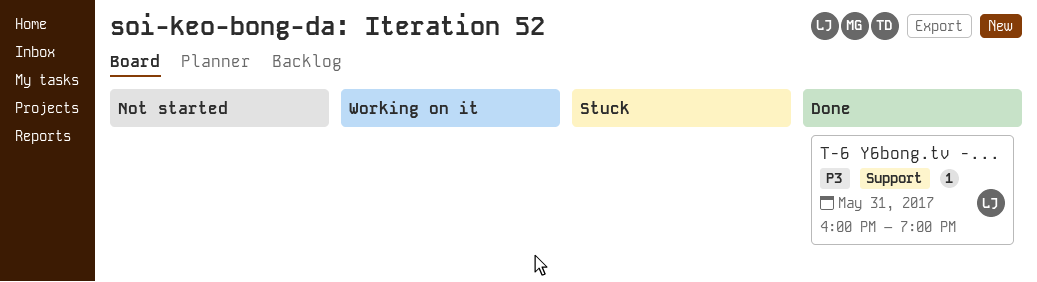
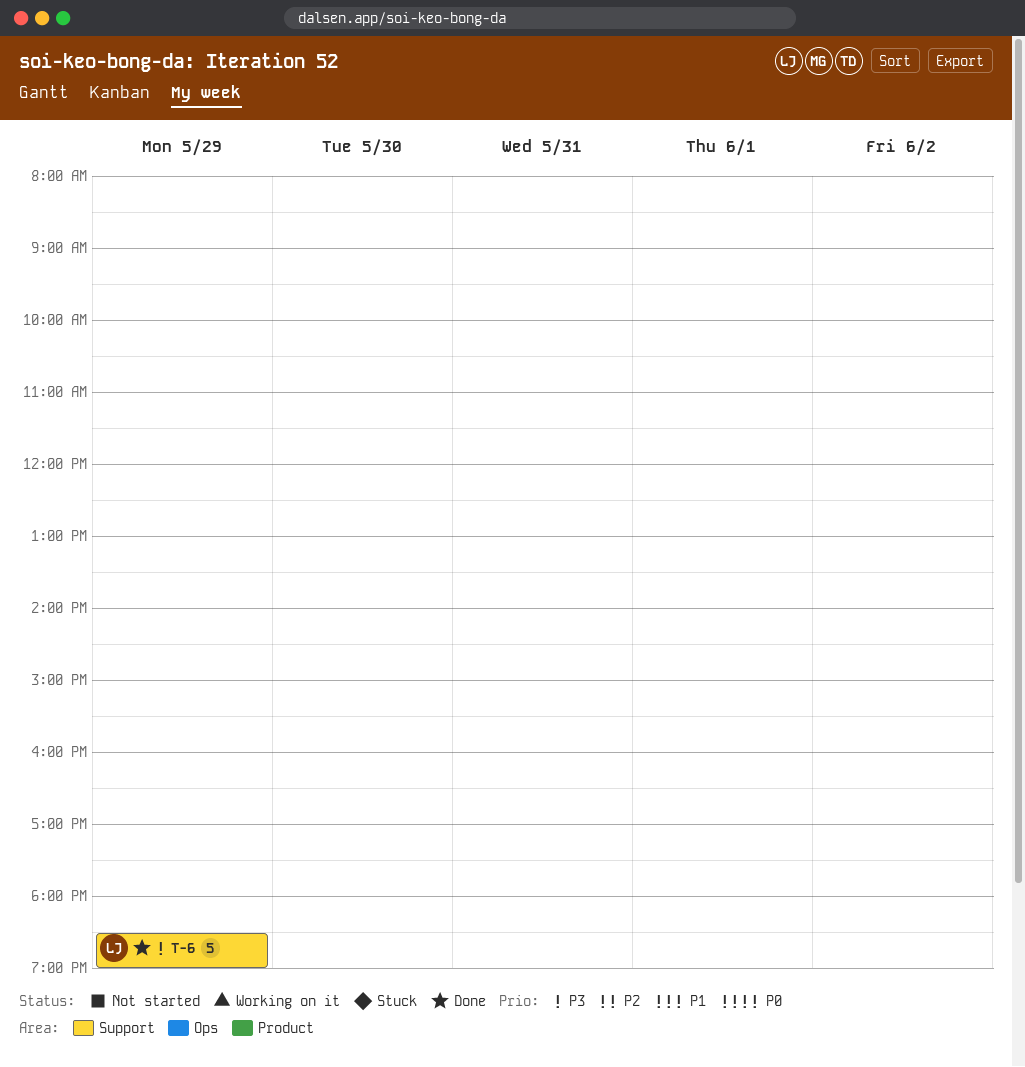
T-6, estimate: 1 -> 5
T-6, day: May 31 -> May 29
T-6, begins: 16:00 -> 18:30

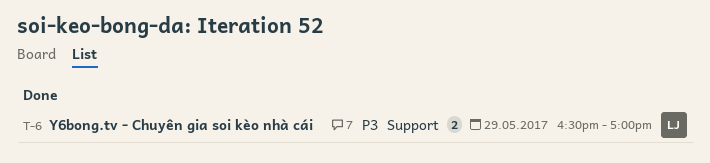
T-6, estimate: 5 -> 2
T-6, begins: 18:30 -> 16:30
T-6, ends: 19:00 -> 17:00

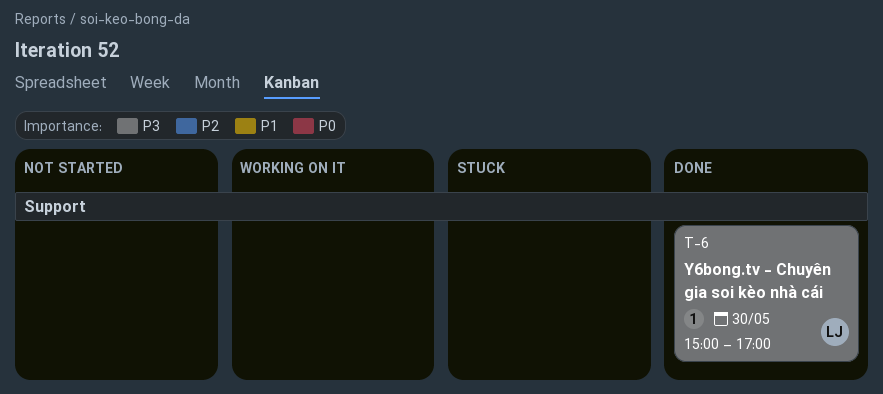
T-6, estimate: 2 -> 1
T-6, day: May 29 -> May 30
T-6, begins: 16:30 -> 15:00

